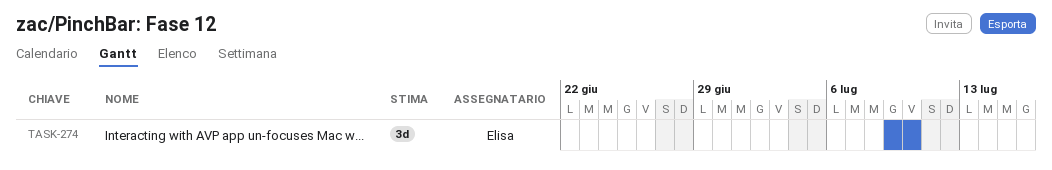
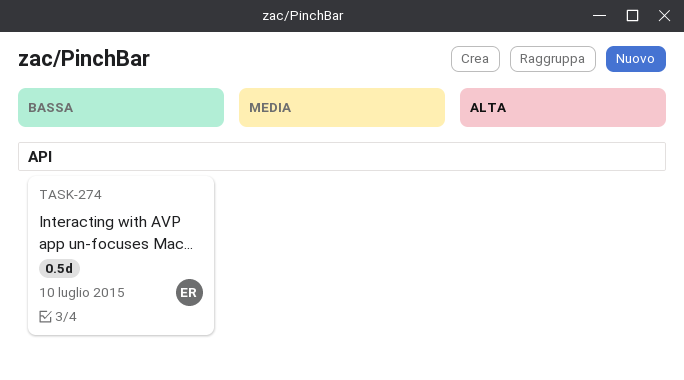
TASK-274, estimate: 3d -> 0.5d

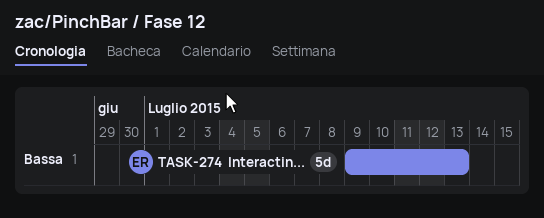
TASK-274, estimate: 0.5d -> 5d
TASK-274, due: Jul 10 -> Jul 13

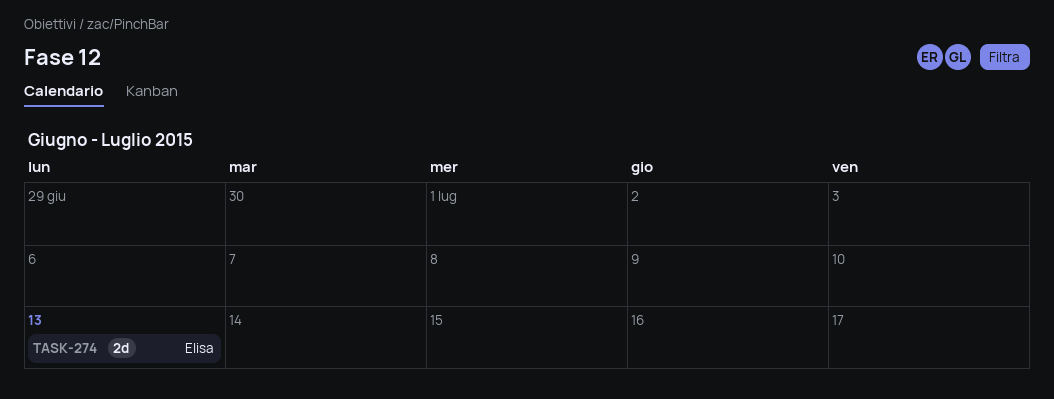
TASK-274, estimate: 5d -> 2d

